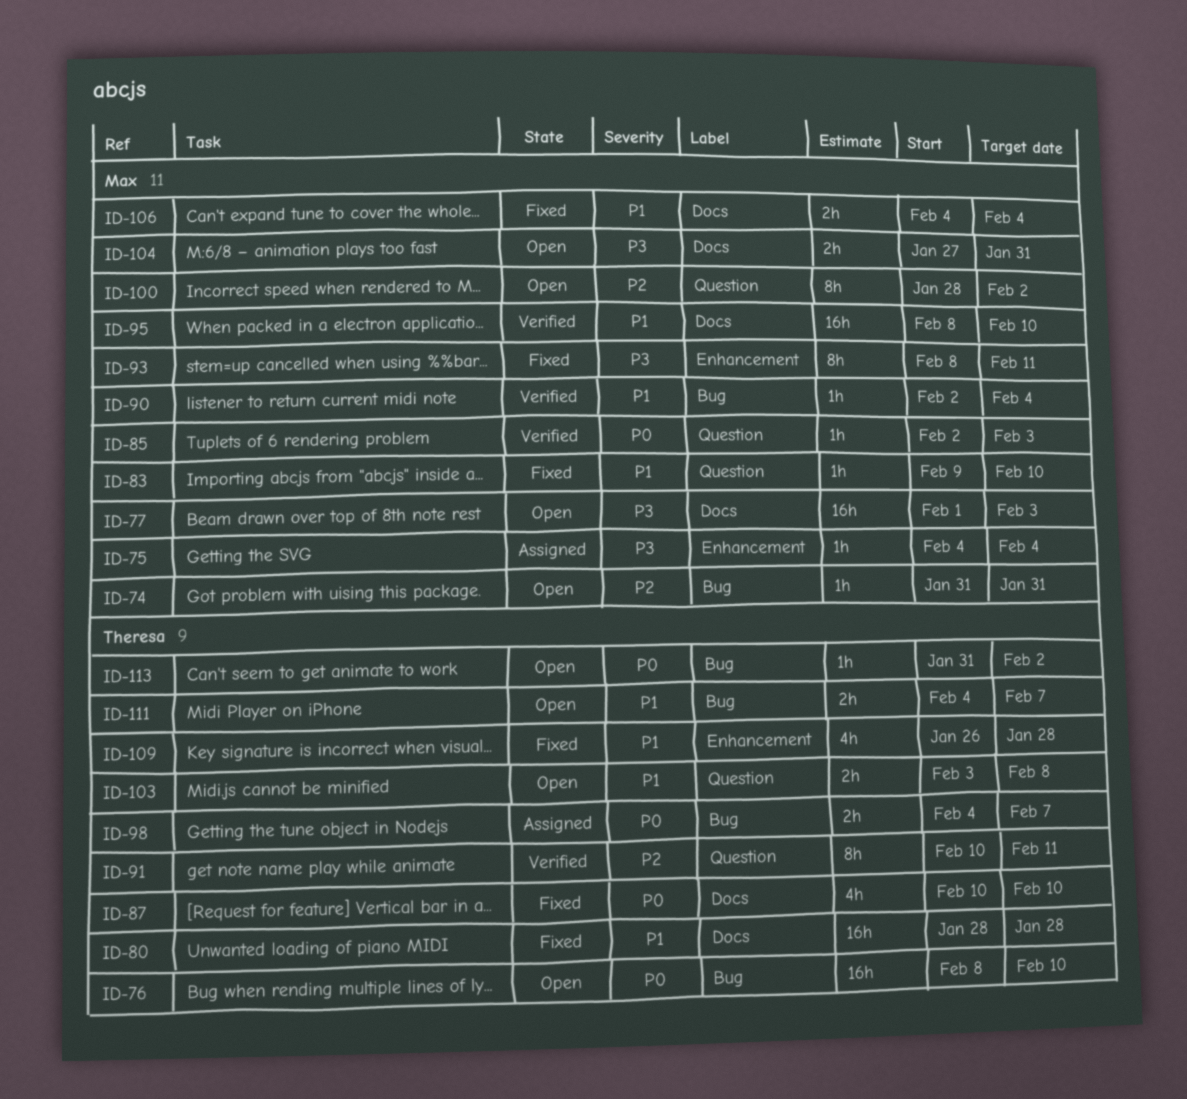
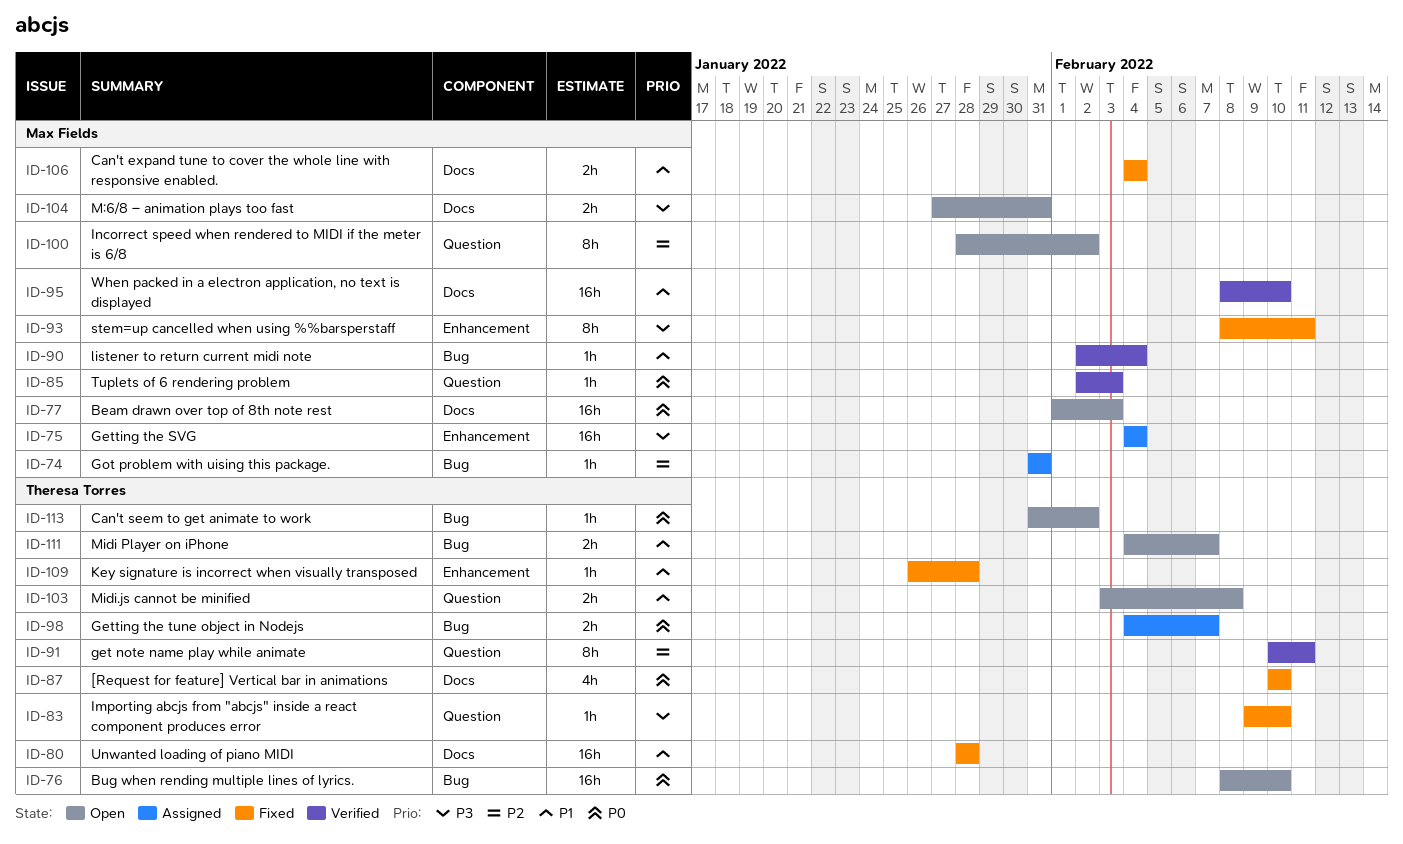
ID-74, status: Open -> Assigned
ID-75, estimate: 1h -> 16h
ID-77, priority: P3 -> P0
ID-83, owner: Max Fields -> Theresa Torres
ID-83, priority: P1 -> P3
ID-109, estimate: 4h -> 1h

